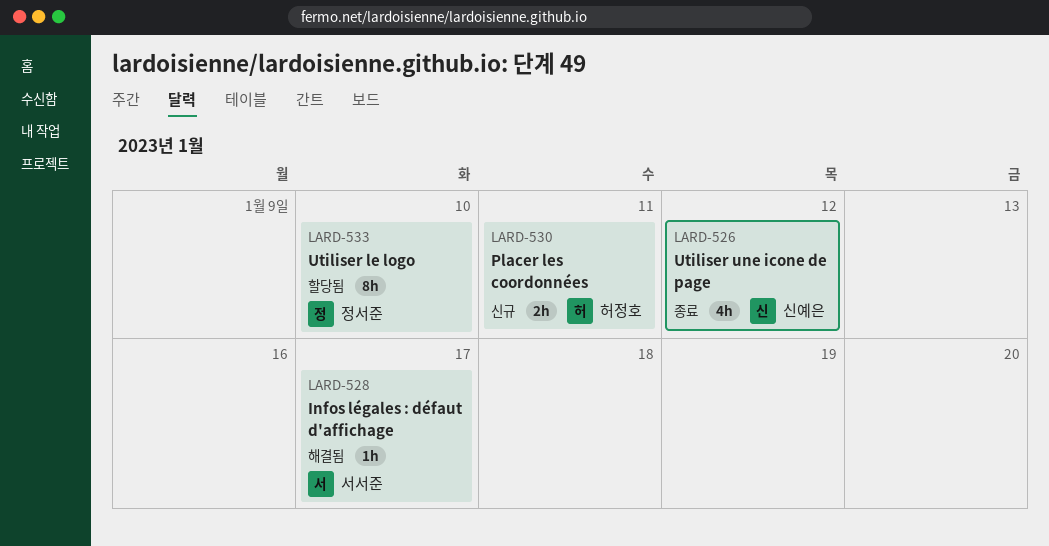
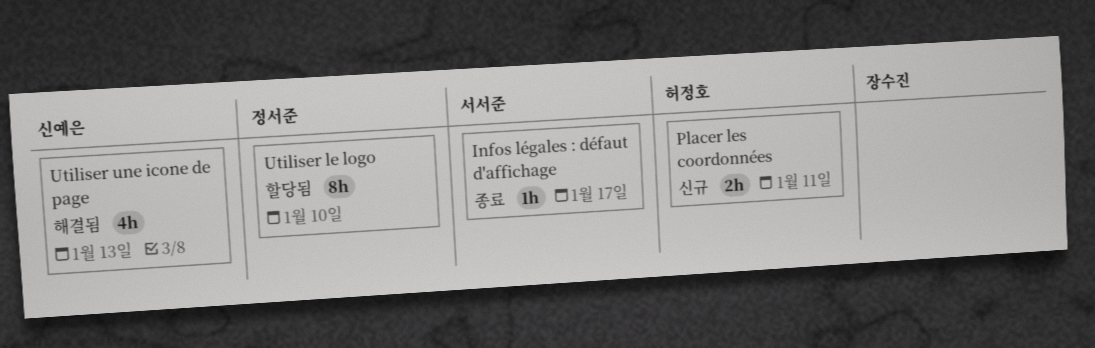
Infos légales : défaut d'affichage, status: 해결됨 -> 종료
Utiliser une icone de page, status: 종료 -> 해결됨
Utiliser une icone de page, due: Jan 12 -> Jan 13

